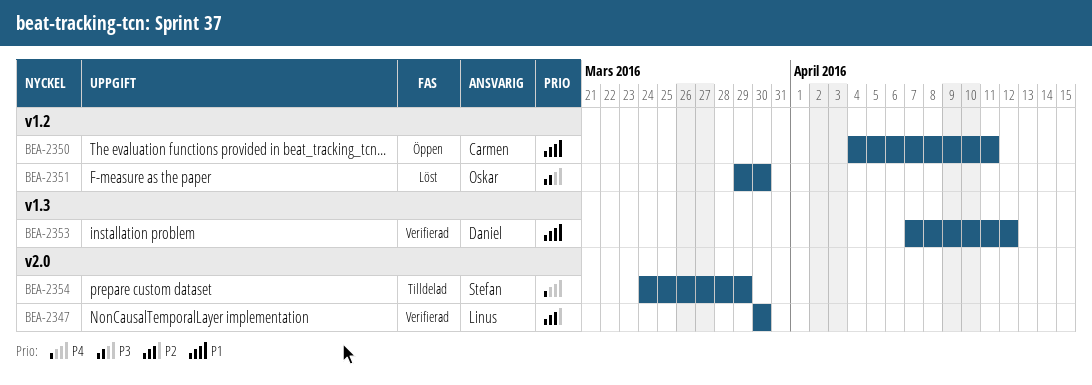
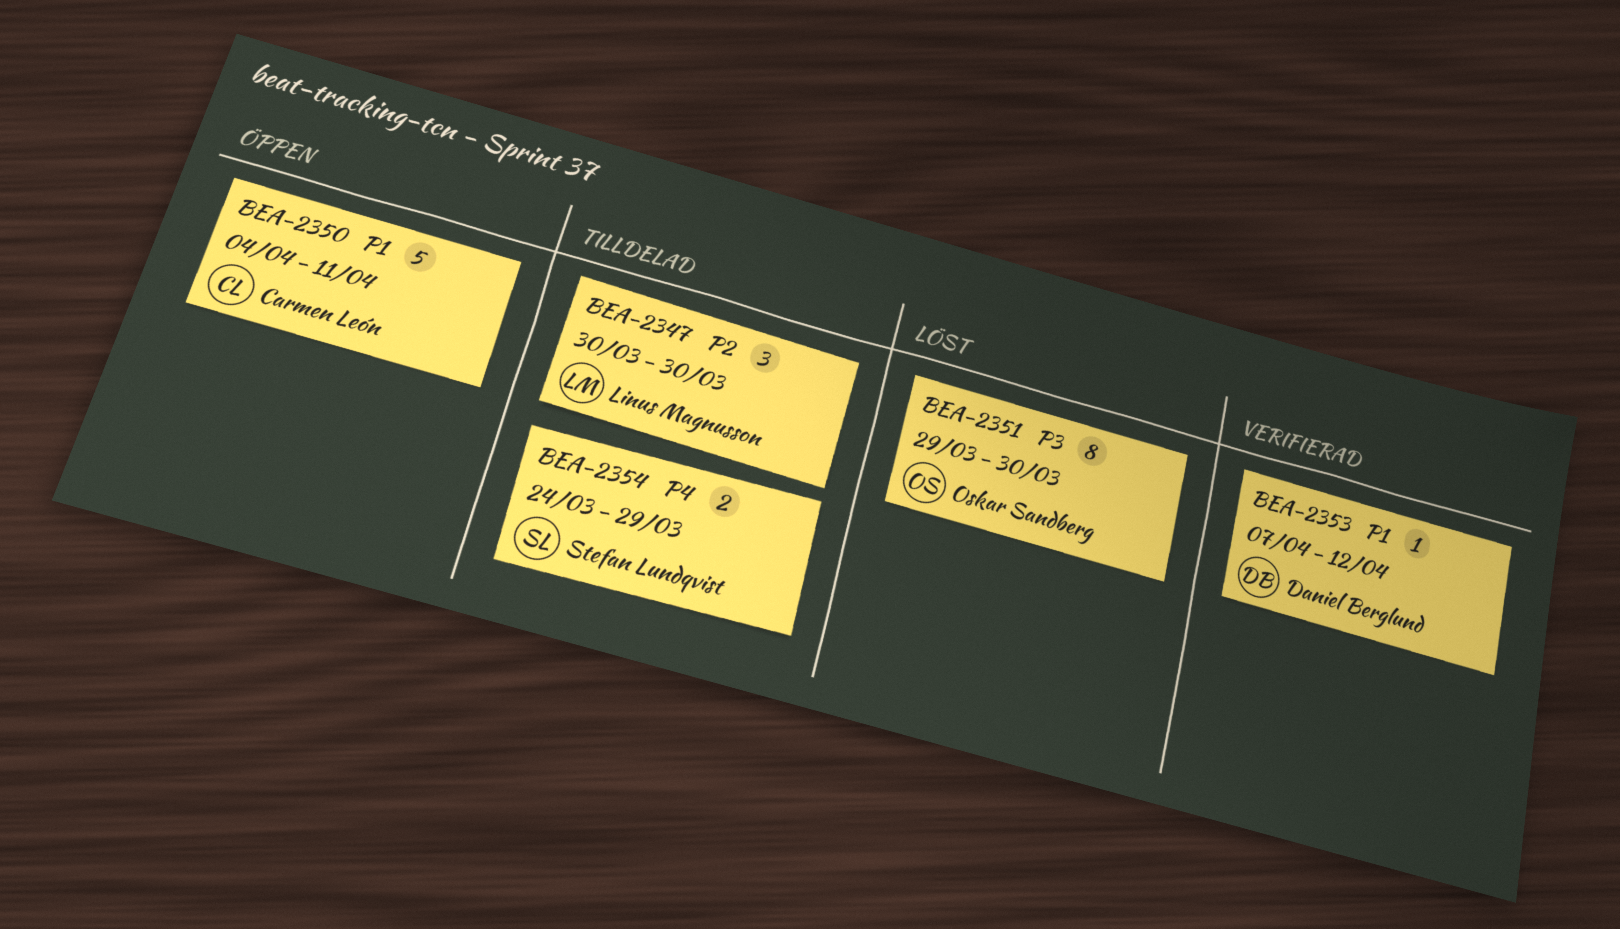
BEA-2347, status: Verifierad -> Tilldelad

